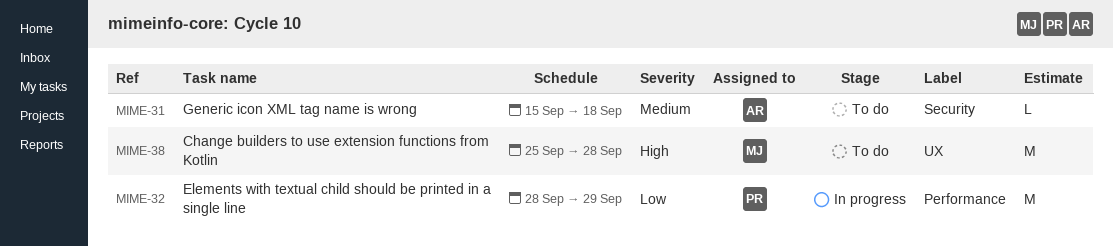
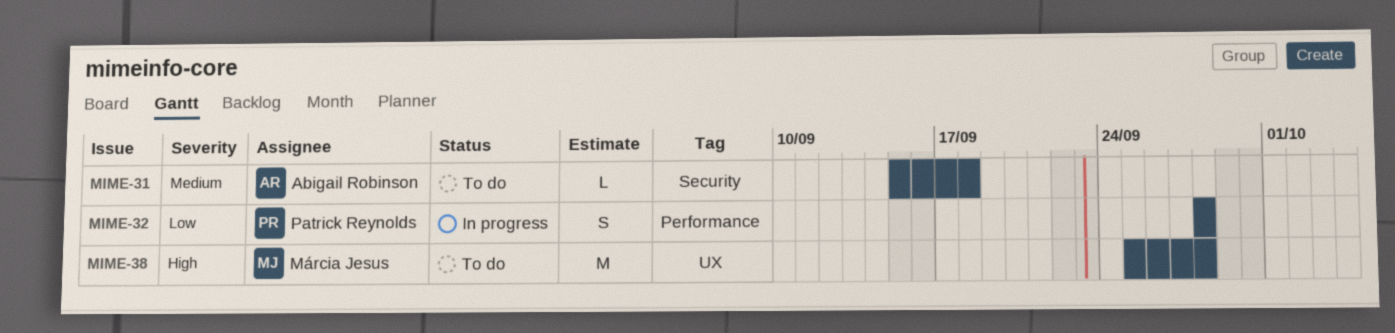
MIME-32, estimate: M -> S
MIME-32, due: Sep 29 -> Sep 28

